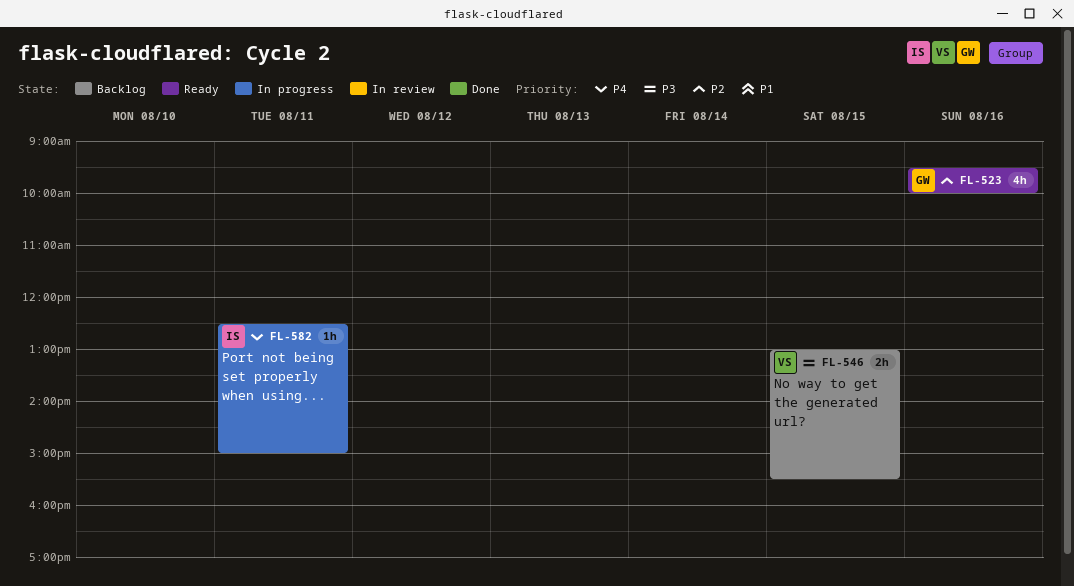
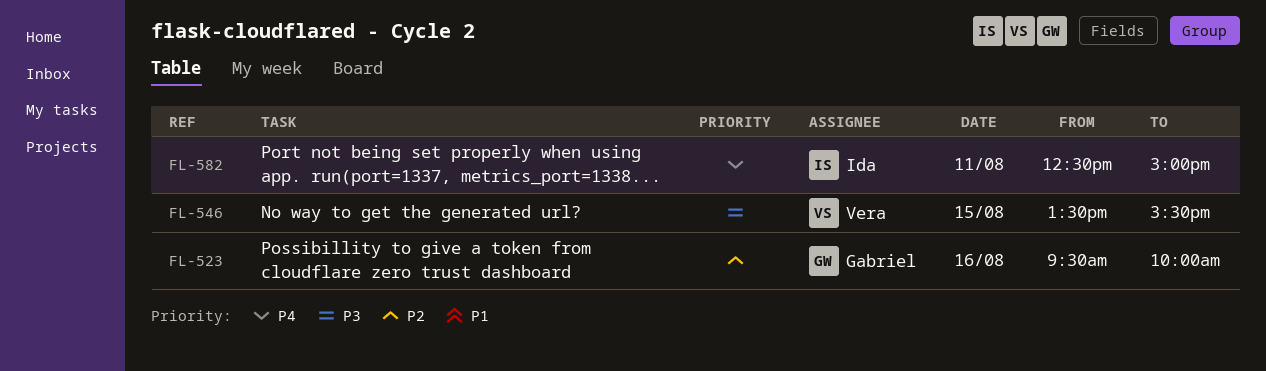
FL-546, begins: 13:00 -> 13:30

